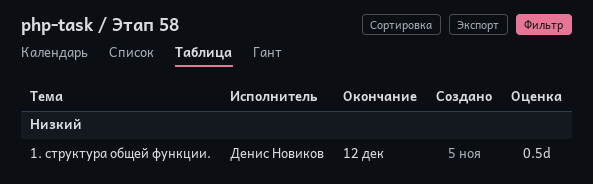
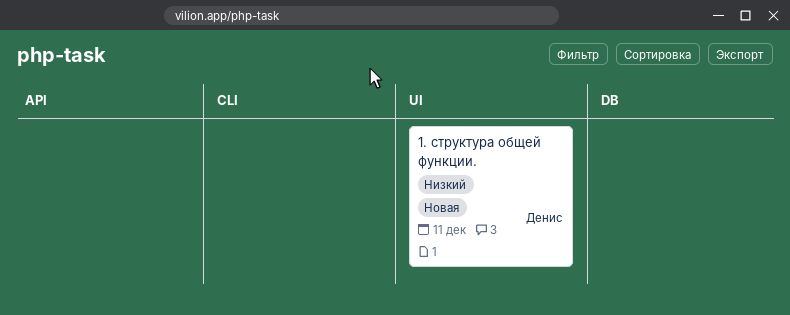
1. структура общей функции., due: Dec 12 -> Dec 11

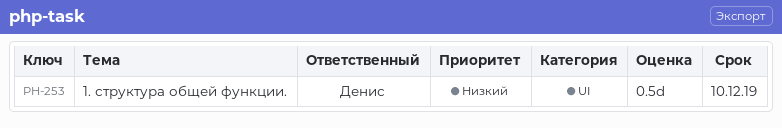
1. структура общей функции., due: Dec 11 -> Dec 10

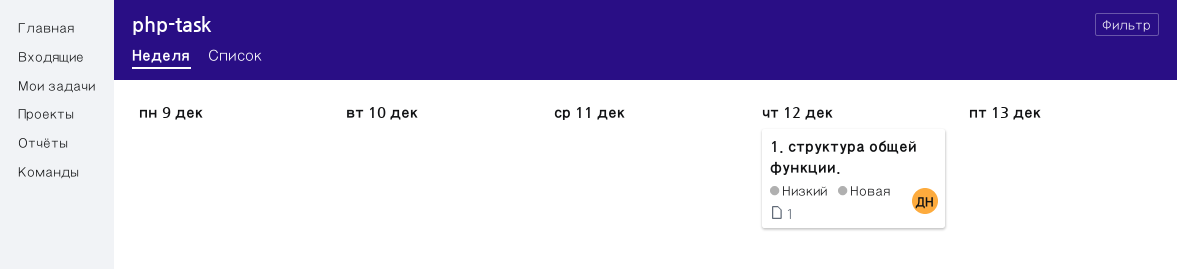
1. структура общей функции., due: Dec 10 -> Dec 12

